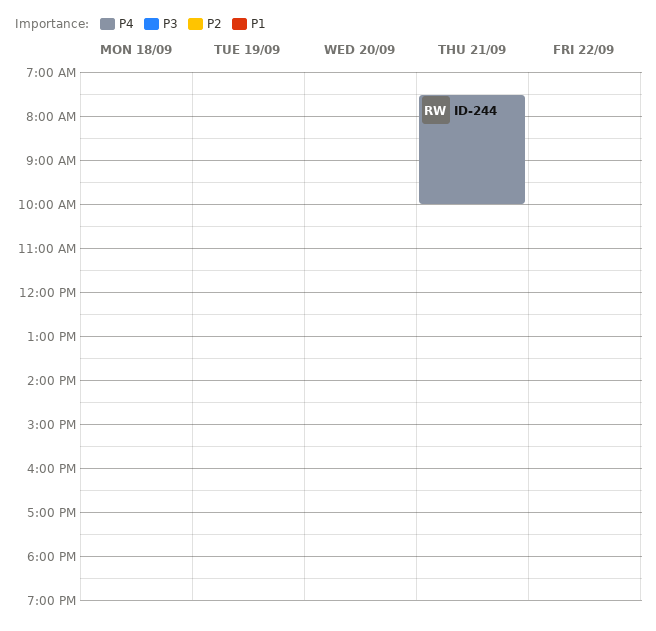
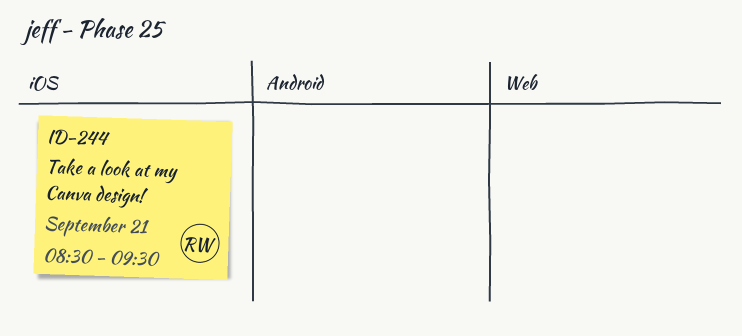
ID-244, begins: 07:30 -> 08:30
ID-244, ends: 10:00 -> 09:30

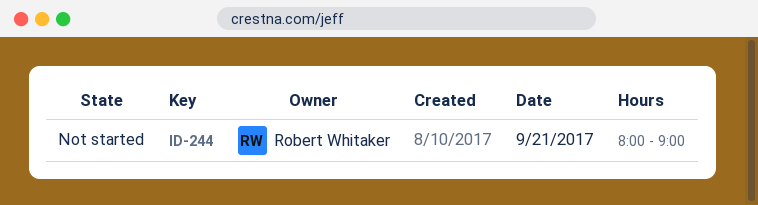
ID-244, begins: 08:30 -> 08:00
ID-244, ends: 09:30 -> 09:00

